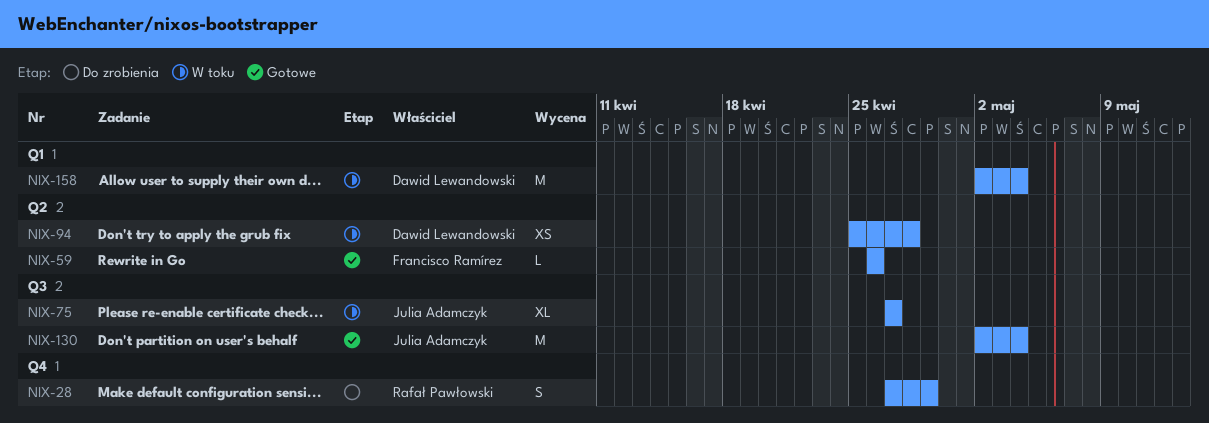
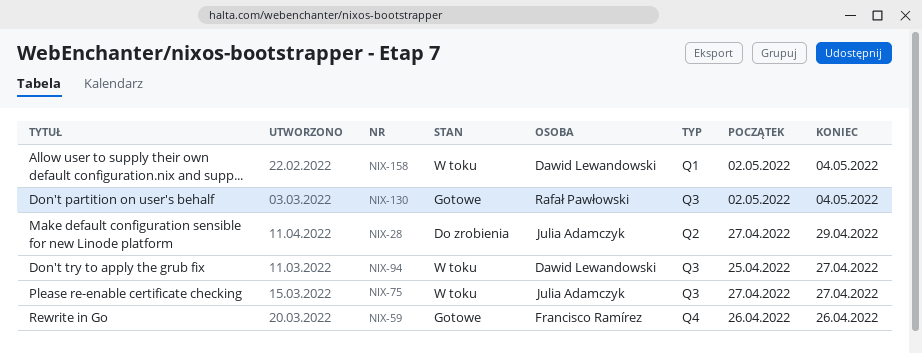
NIX-28, owner: Rafał Pawłowski -> Julia Adamczyk
NIX-28, label: Q4 -> Q2
NIX-59, label: Q2 -> Q4
NIX-94, label: Q2 -> Q3
NIX-94, due: Apr 28 -> Apr 27
NIX-130, owner: Julia Adamczyk -> Rafał Pawłowski

